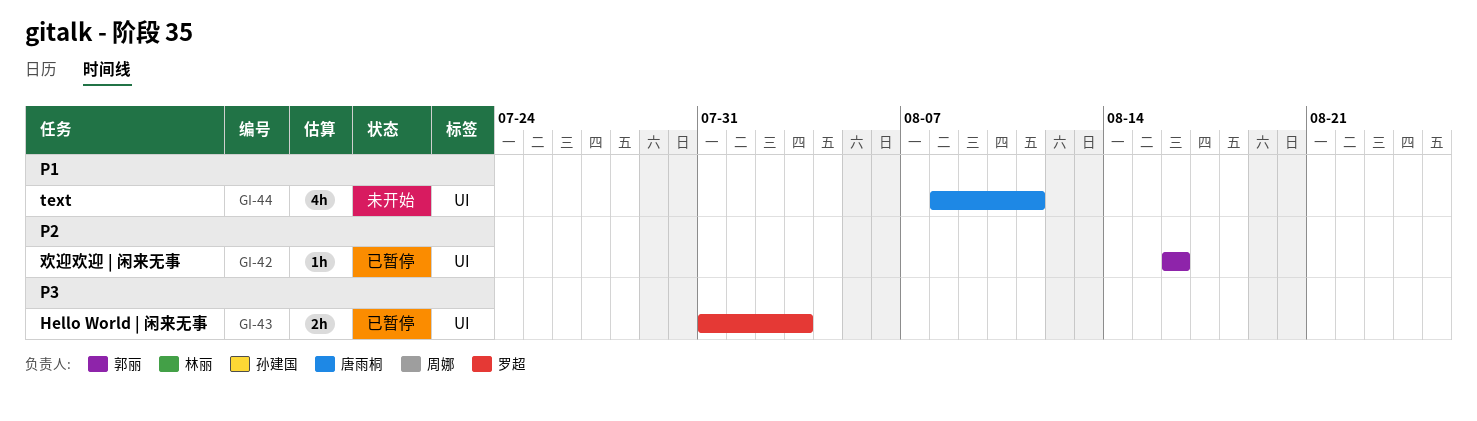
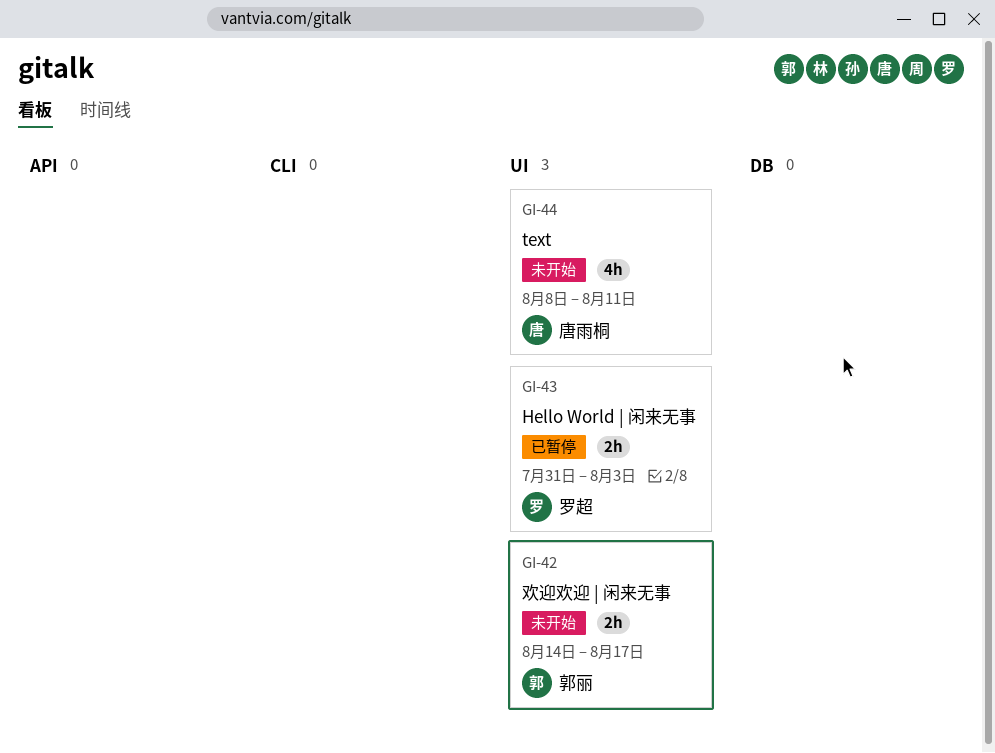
GI-42, status: 已暂停 -> 未开始
GI-42, estimate: 1h -> 2h
GI-42, start: Aug 16 -> Aug 14
GI-42, due: Aug 16 -> Aug 17

